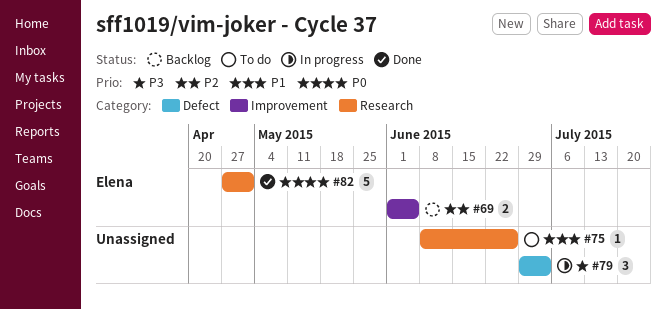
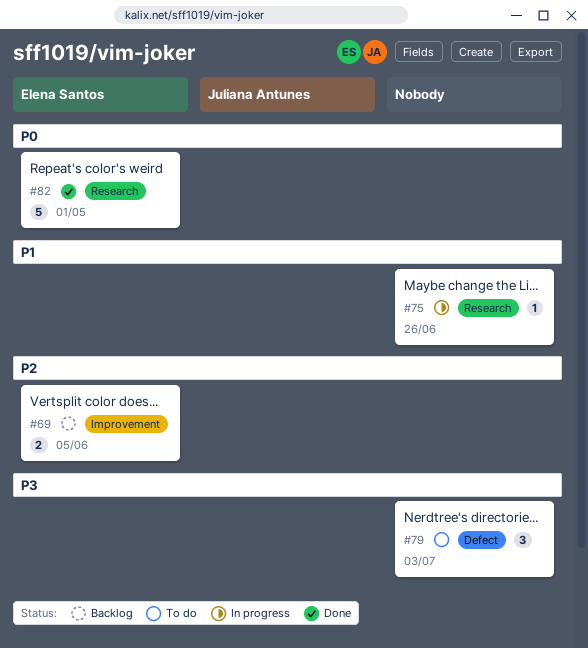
#75, status: To do -> In progress
#79, status: In progress -> To do

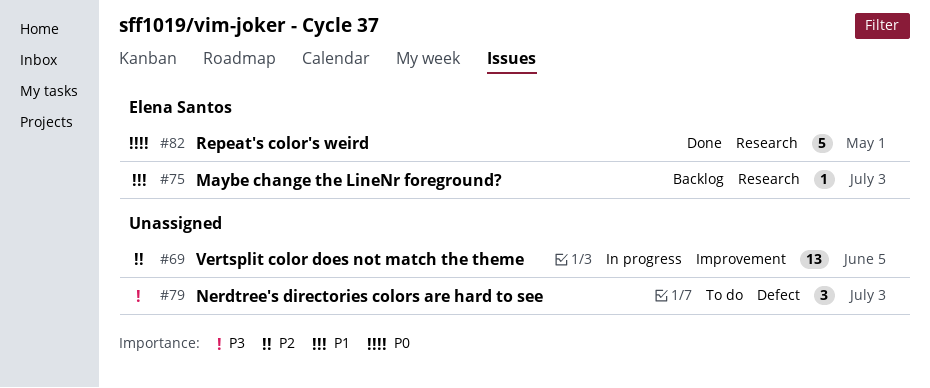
#69, status: Backlog -> In progress
#69, owner: Elena Santos -> none
#69, estimate: 2 -> 13
#75, status: In progress -> Backlog
#75, owner: none -> Elena Santos
#75, due: Jun 26 -> Jul 3

